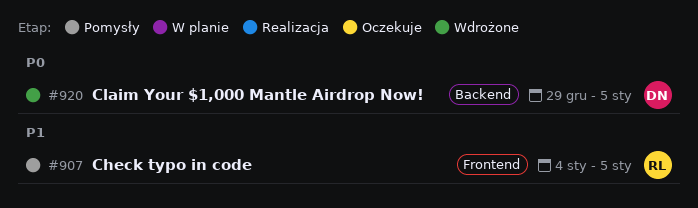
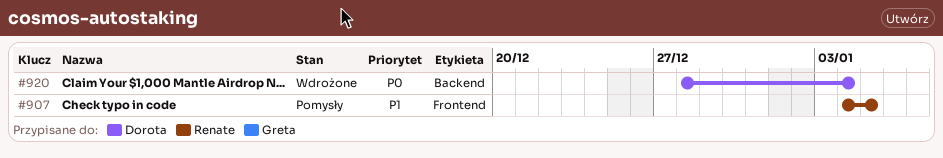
#920, start: Dec 29 -> Dec 28
#920, due: Jan 5 -> Jan 4

